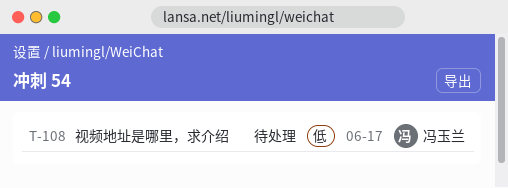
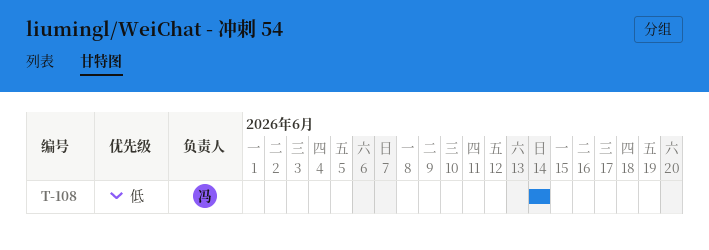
T-108, due: Jun 17 -> Jun 14

